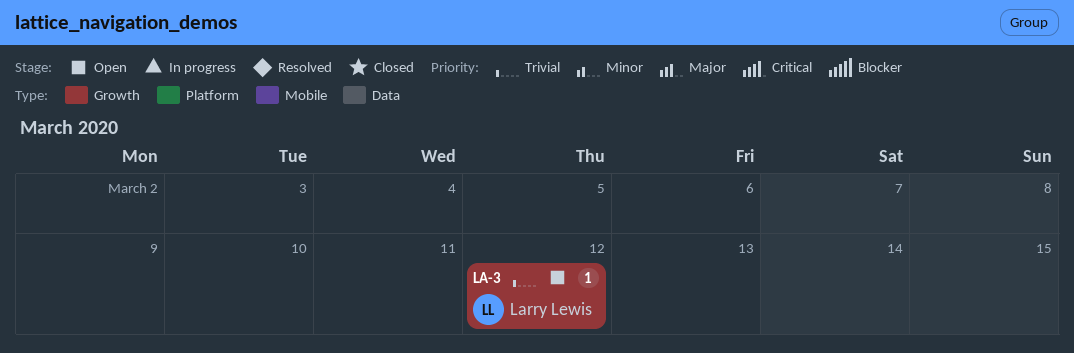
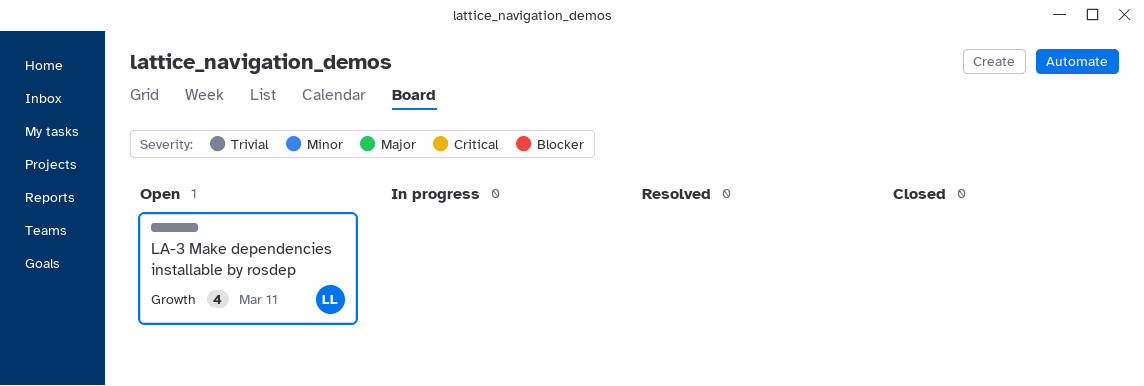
LA-3, estimate: 1 -> 4
LA-3, due: Mar 12 -> Mar 11

